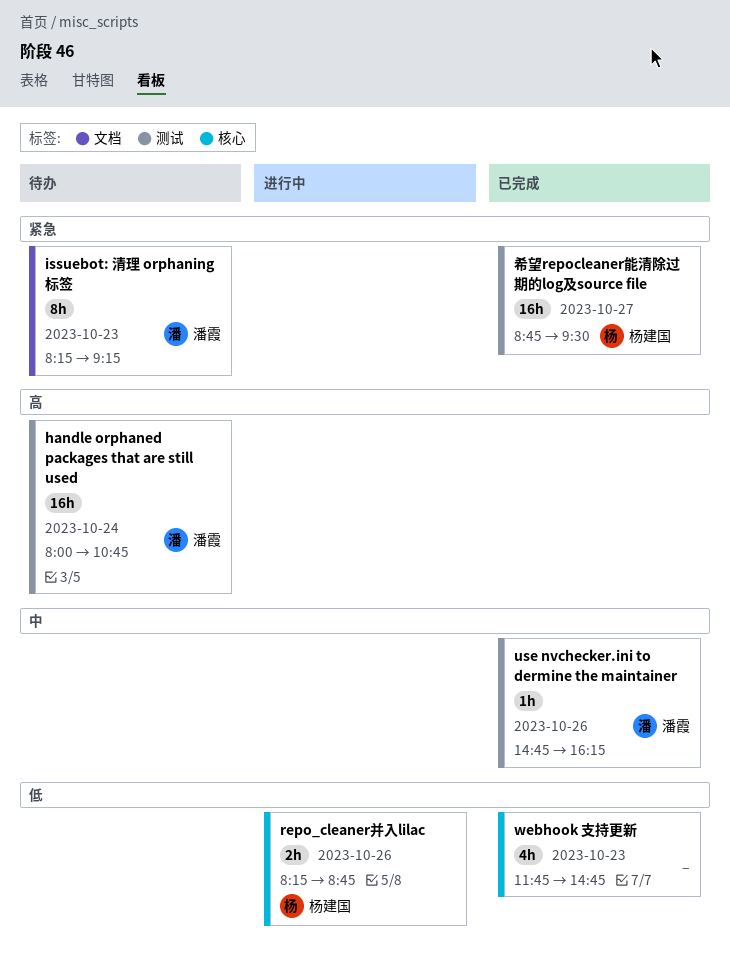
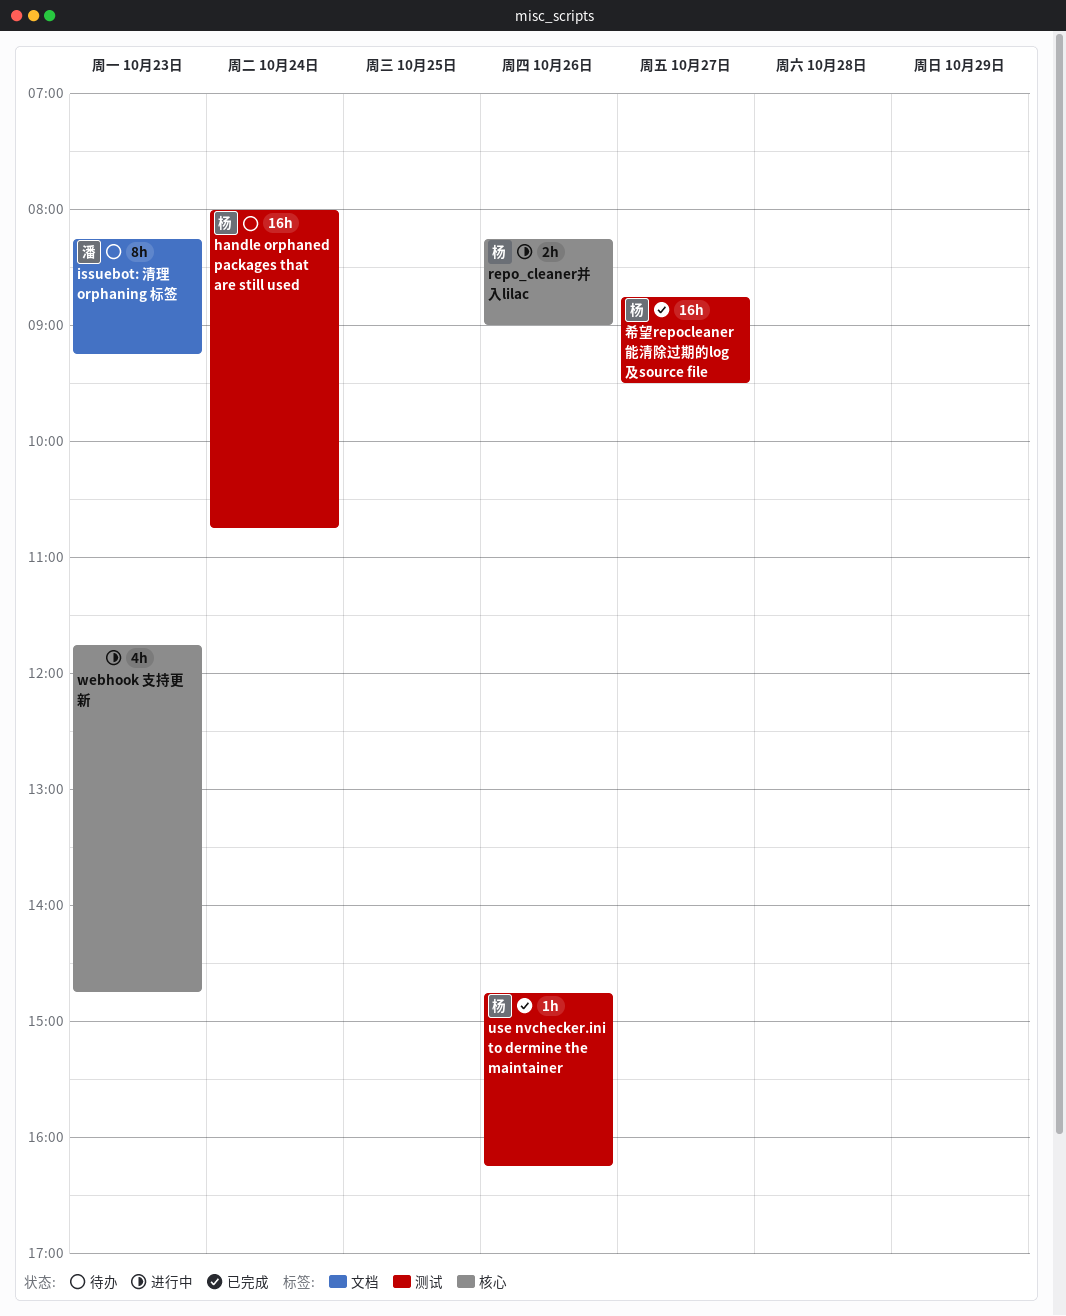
handle orphaned packages that are still used, owner: 潘霞 -> 杨建国
repo_cleaner并入lilac, ends: 08:45 -> 09:00
use nvchecker.ini to dermine the maintainer, owner: 潘霞 -> 杨建国
webhook 支持更新, status: 已完成 -> 进行中

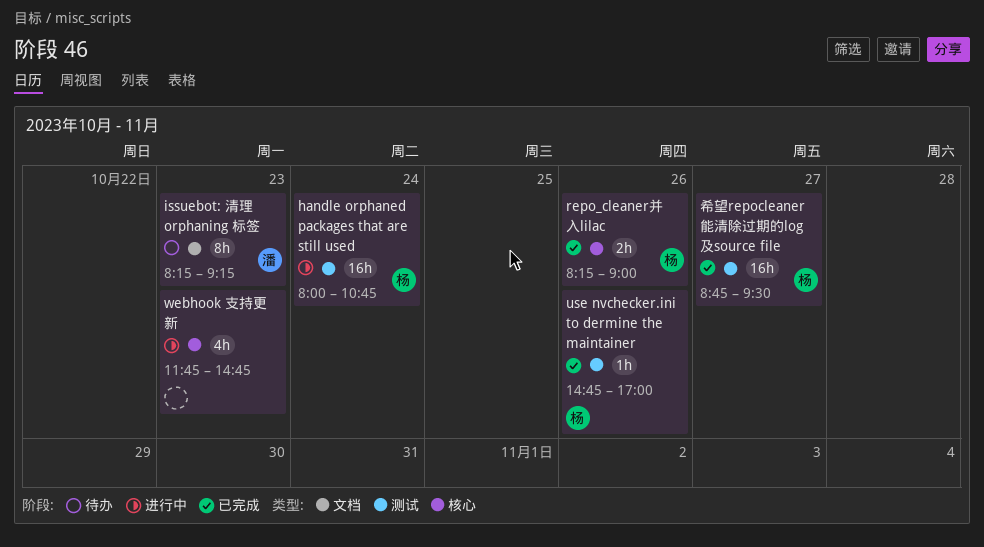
handle orphaned packages that are still used, status: 待办 -> 进行中
repo_cleaner并入lilac, status: 进行中 -> 已完成
use nvchecker.ini to dermine the maintainer, ends: 16:15 -> 17:00

